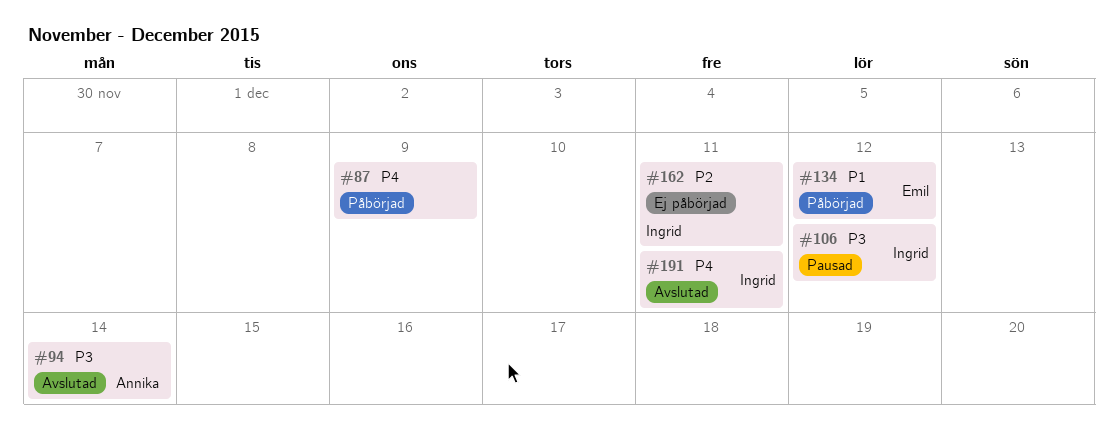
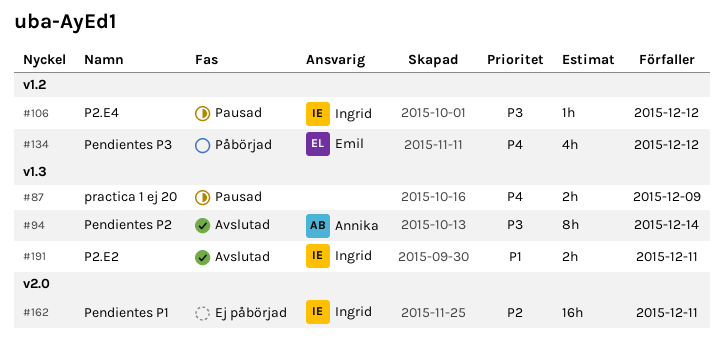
#87, status: Påbörjad -> Pausad
#134, priority: P1 -> P4
#191, priority: P4 -> P1

